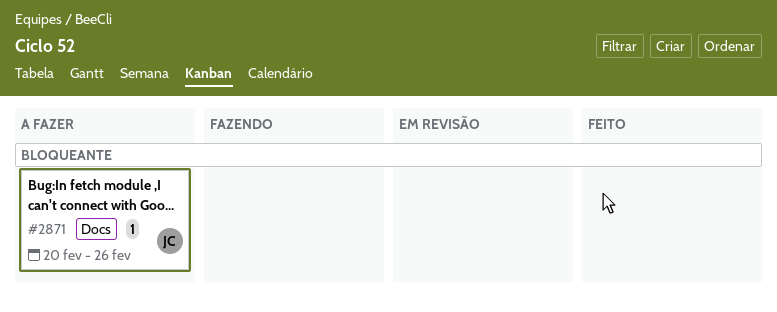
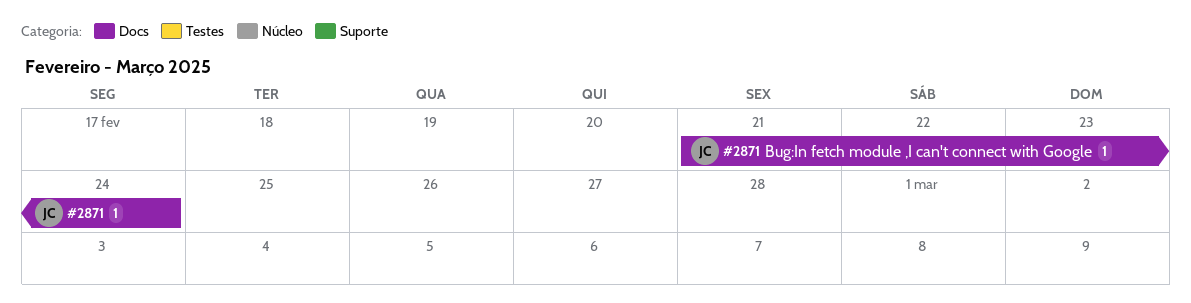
#2871, start: Feb 20 -> Feb 21
#2871, due: Feb 26 -> Feb 24

